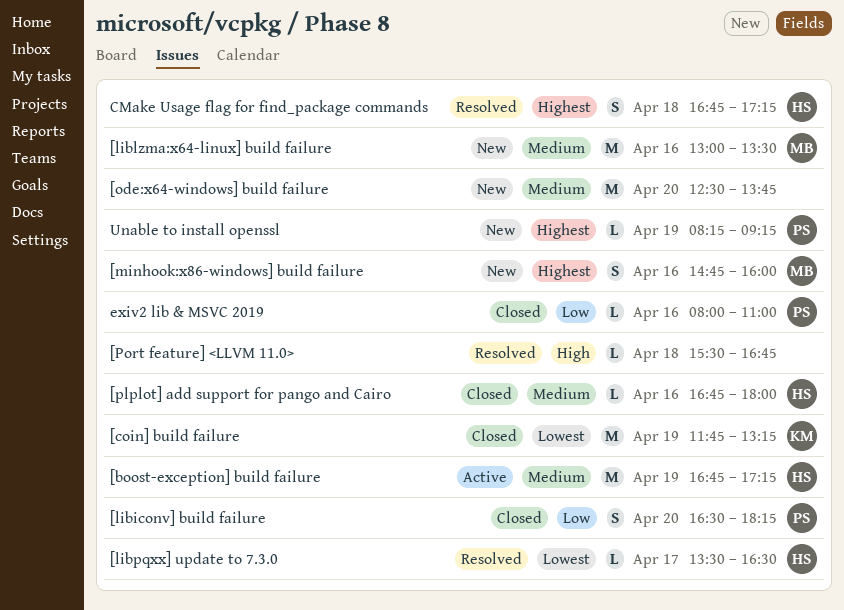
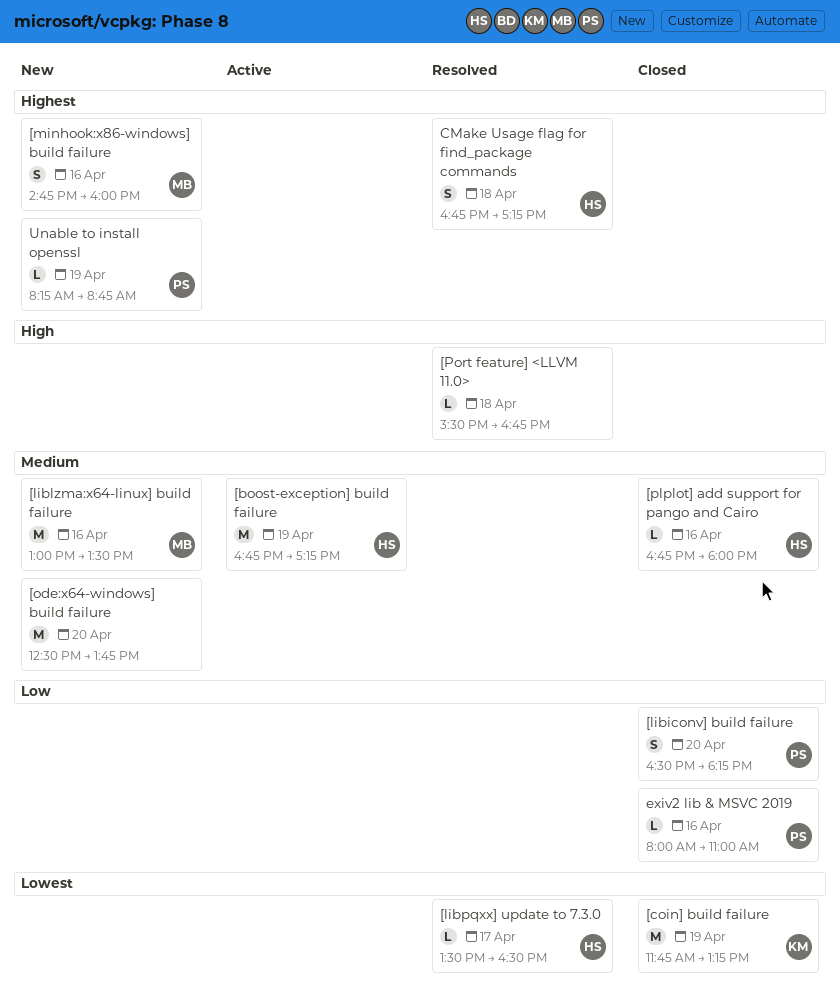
Unable to install openssl, ends: 09:15 -> 08:45

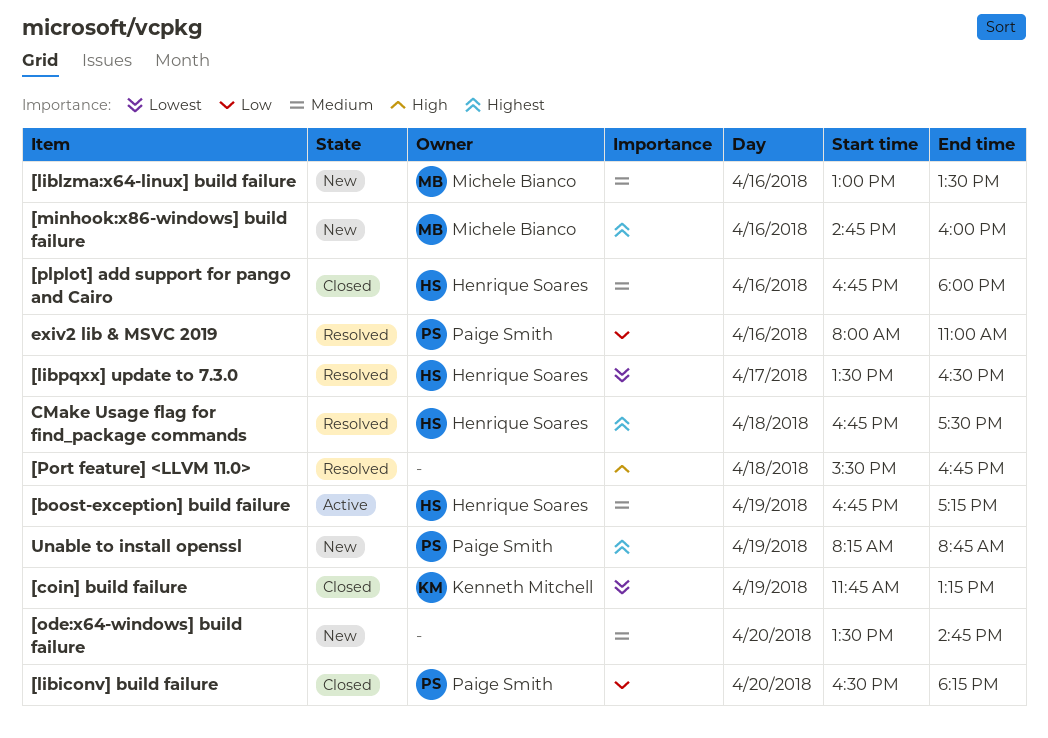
[ode:x64-windows] build failure, begins: 12:30 -> 13:30
[ode:x64-windows] build failure, ends: 13:45 -> 14:45
CMake Usage flag for find_package commands, ends: 17:15 -> 17:30
exiv2 lib & MSVC 2019, status: Closed -> Resolved

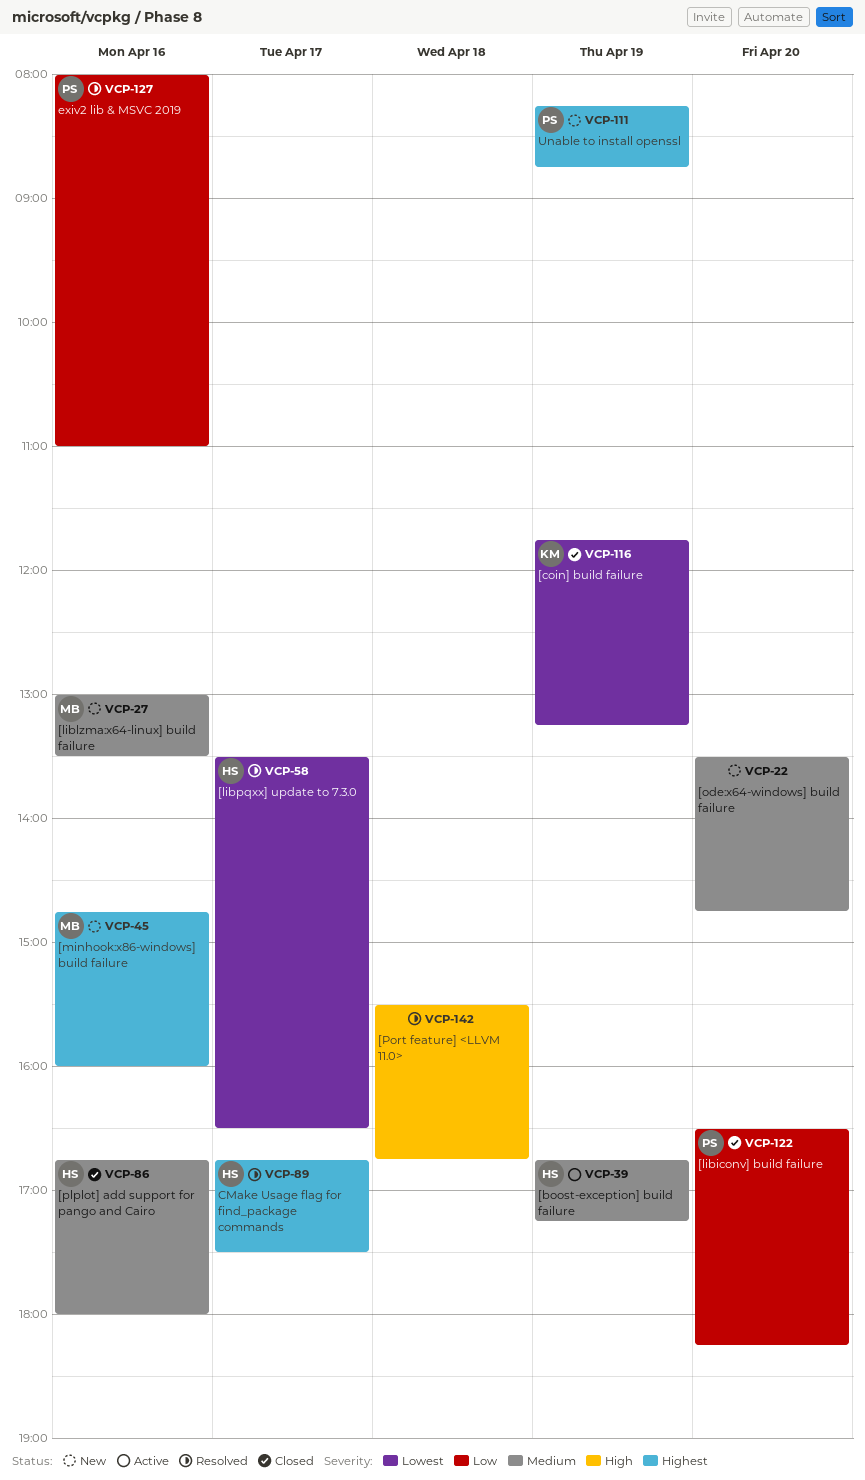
CMake Usage flag for find_package commands, day: Apr 18 -> Apr 17

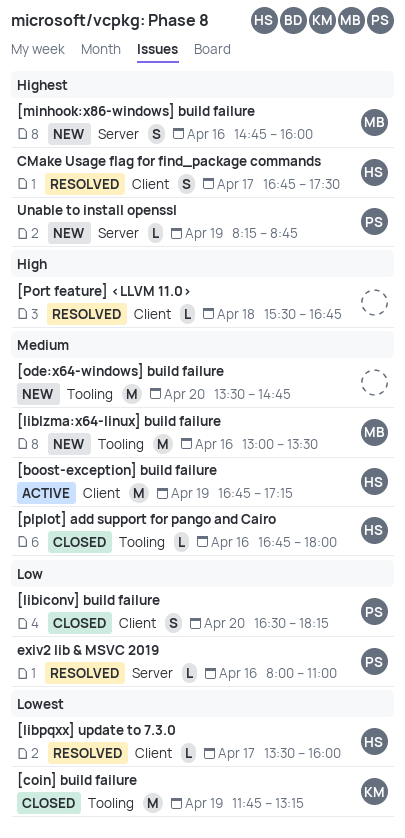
[libpqxx] update to 7.3.0, ends: 16:30 -> 16:00

